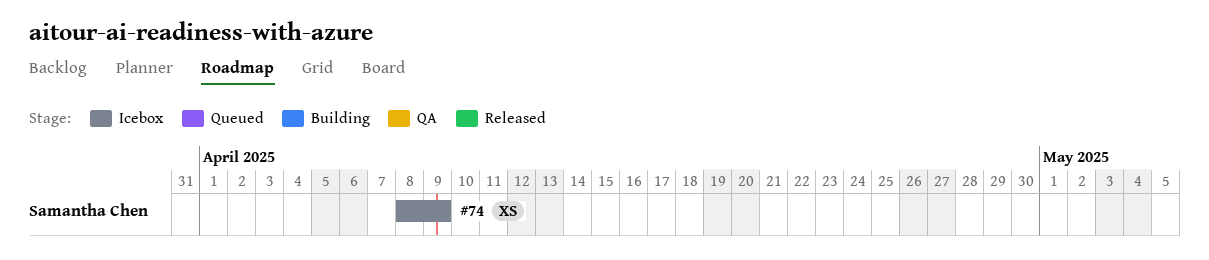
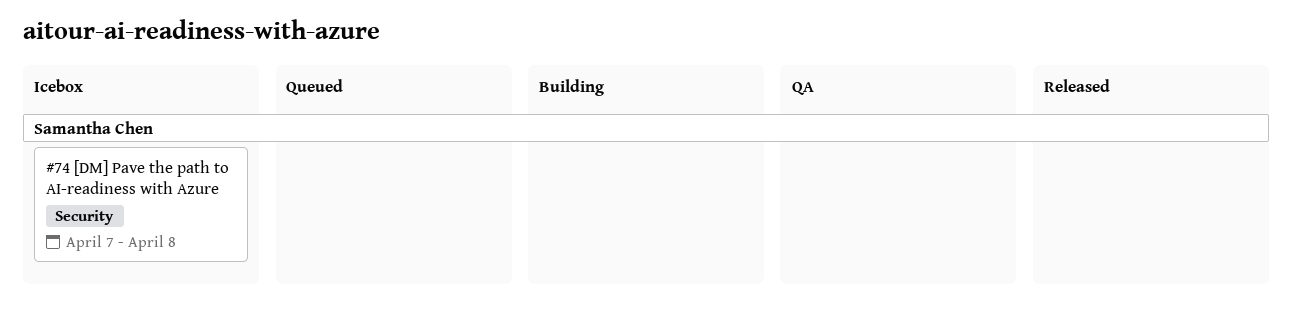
#74, start: Apr 8 -> Apr 7
#74, due: Apr 9 -> Apr 8

